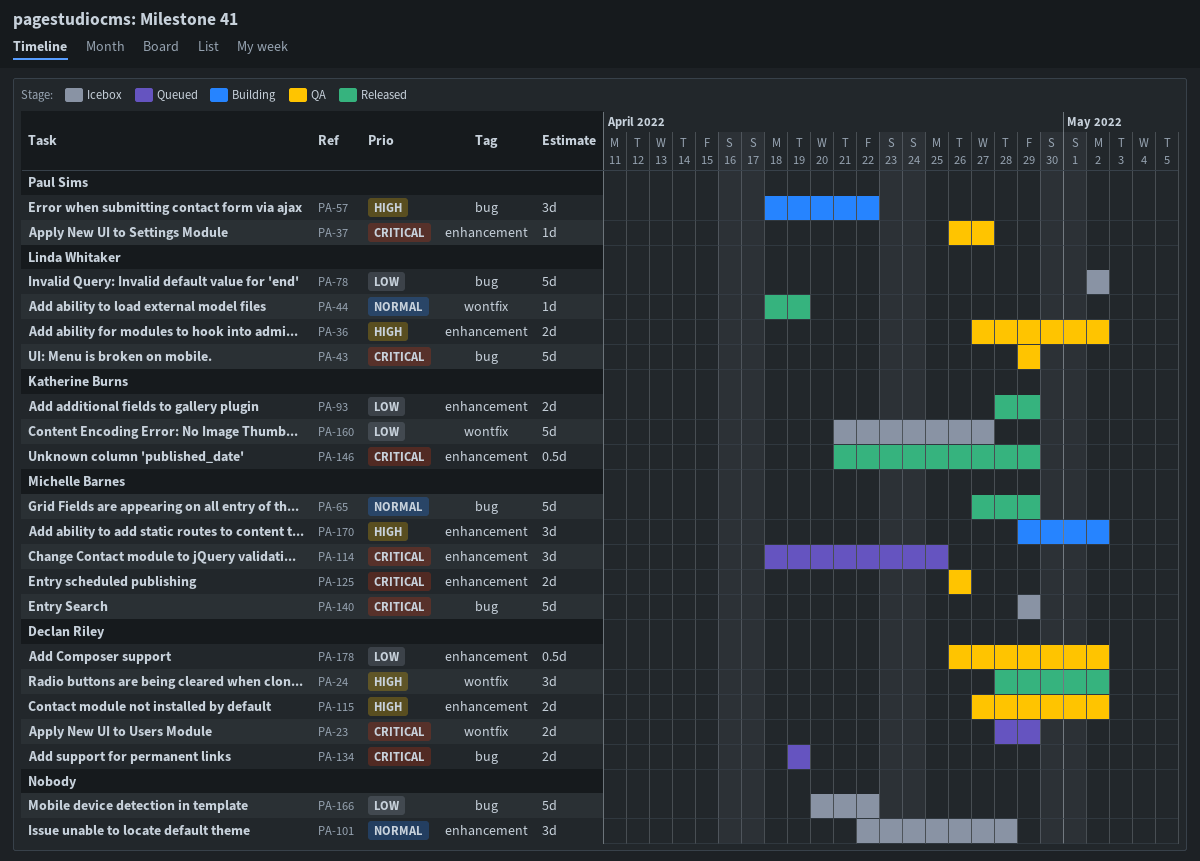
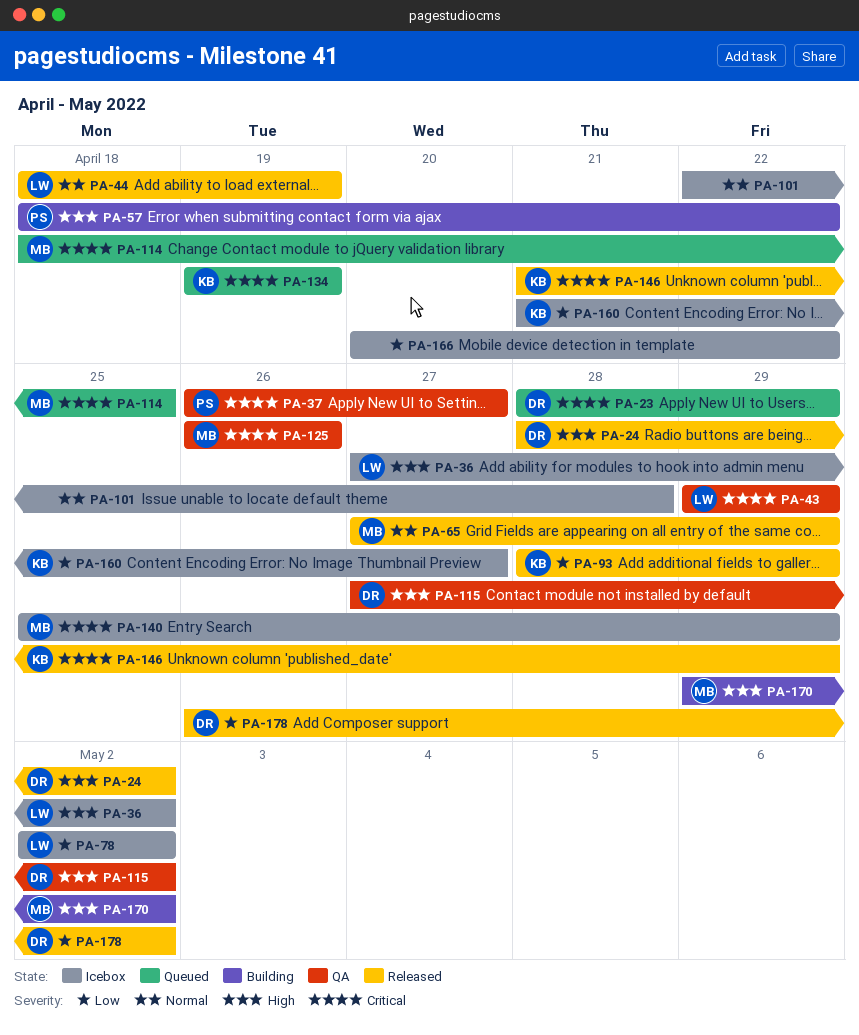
PA-36, status: QA -> Icebox
PA-134, owner: Declan Riley -> Katherine Burns
PA-140, start: Apr 29 -> Apr 25
PA-178, status: QA -> Released

